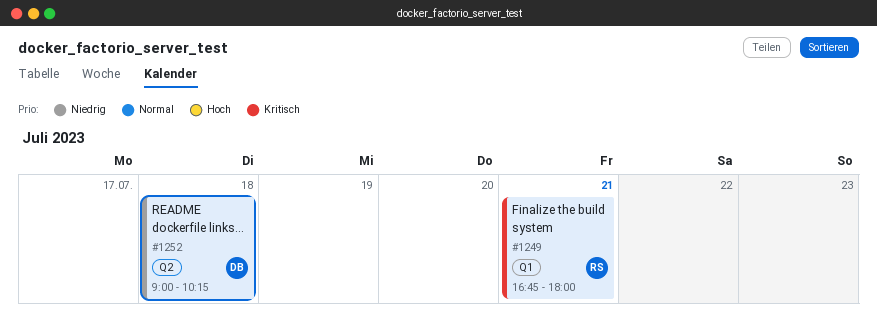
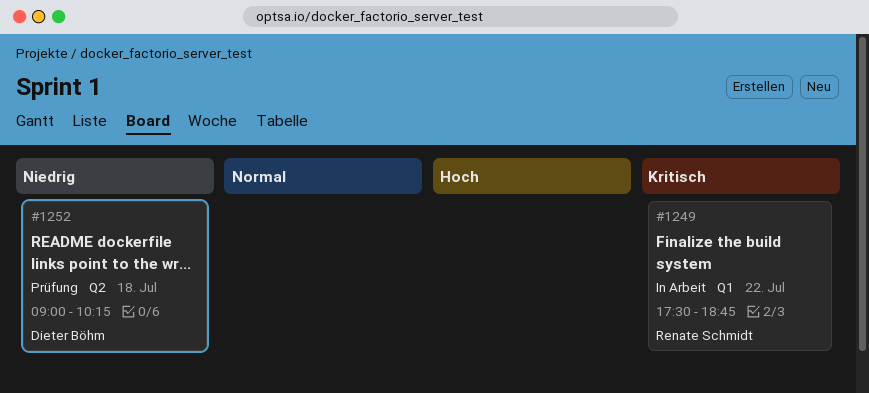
#1249, day: Jul 21 -> Jul 22
#1249, begins: 16:45 -> 17:30
#1249, ends: 18:00 -> 18:45

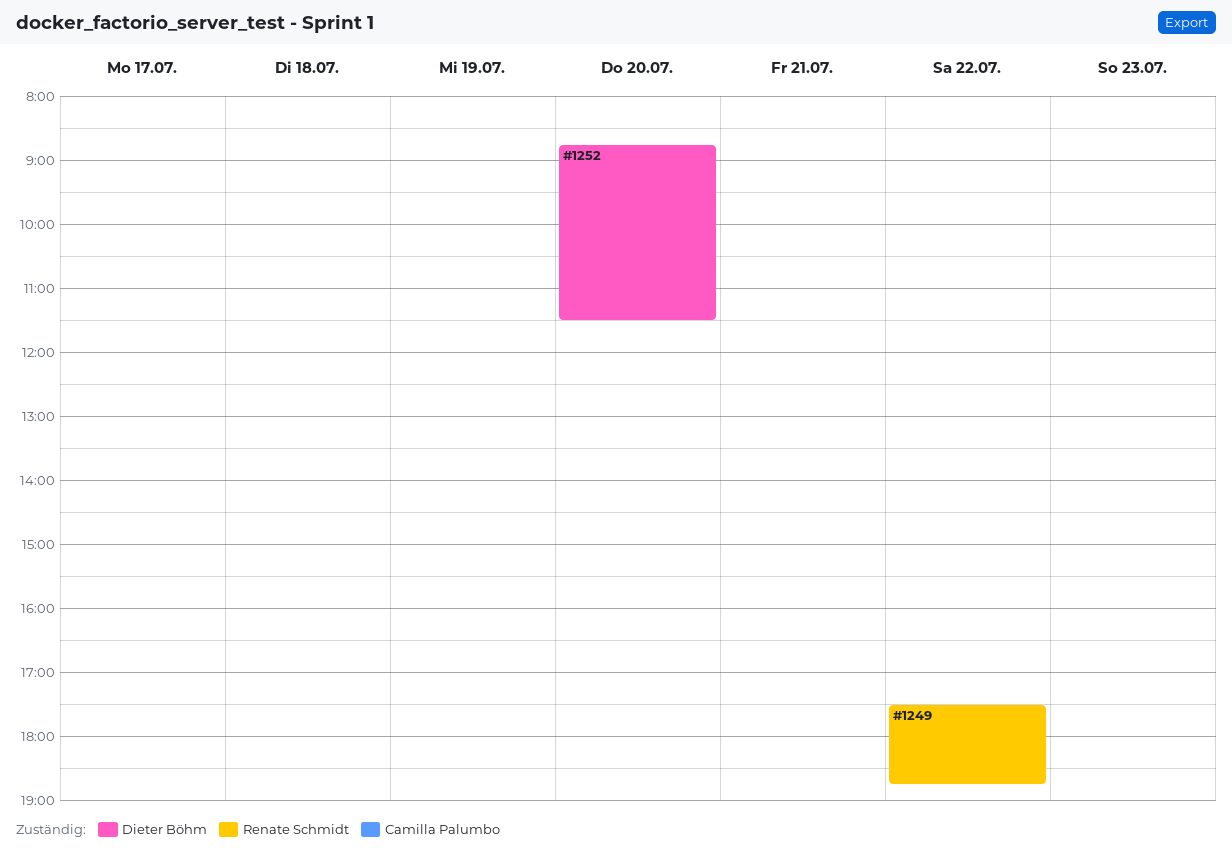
#1252, day: Jul 18 -> Jul 20
#1252, begins: 09:00 -> 08:45
#1252, ends: 10:15 -> 11:30

